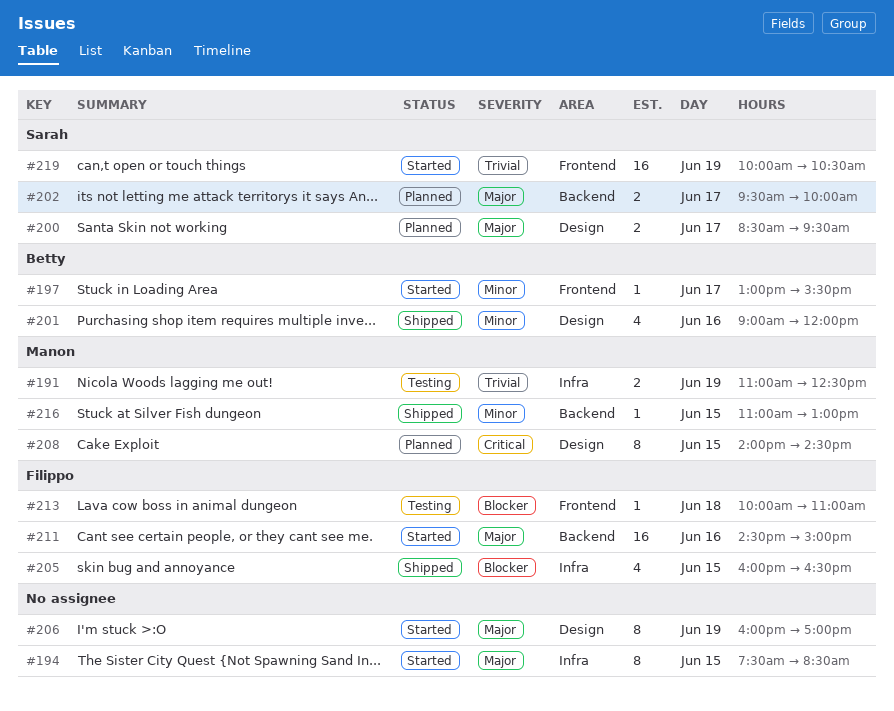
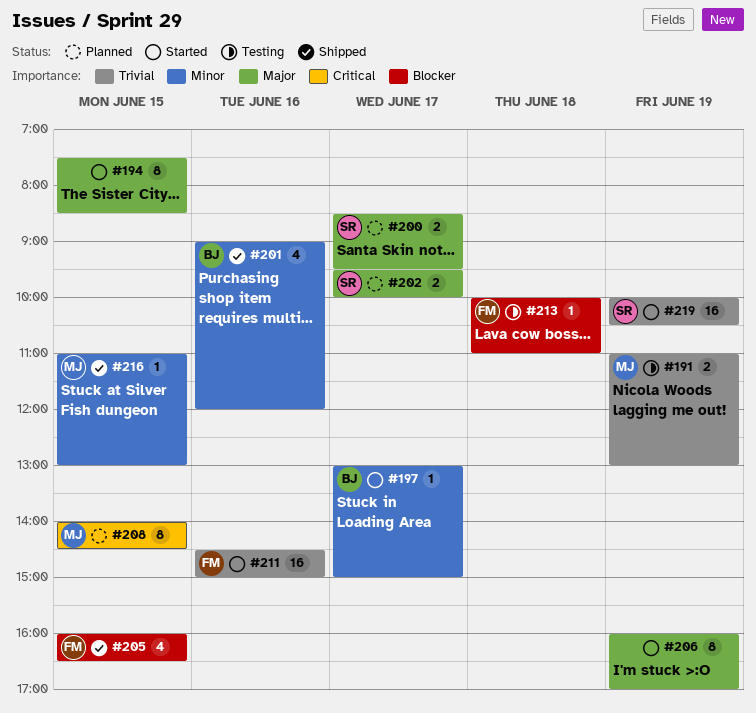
#191, ends: 12:30 -> 13:00
#197, ends: 15:30 -> 15:00
#211, priority: Major -> Trivial

